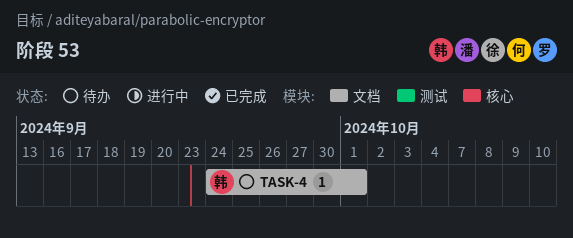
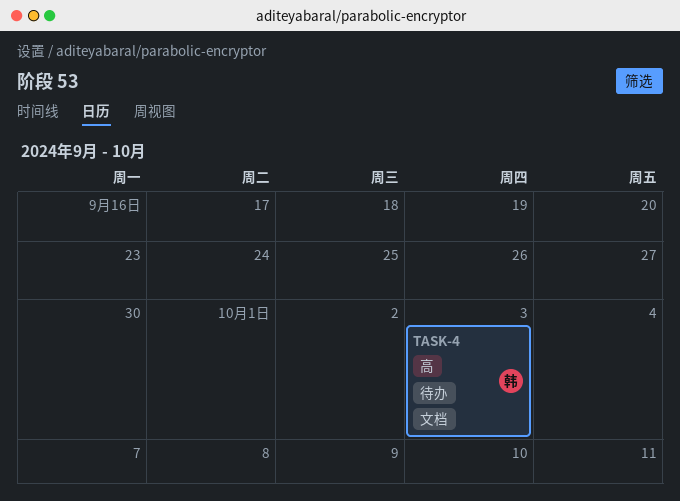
TASK-4, due: Oct 1 -> Oct 3

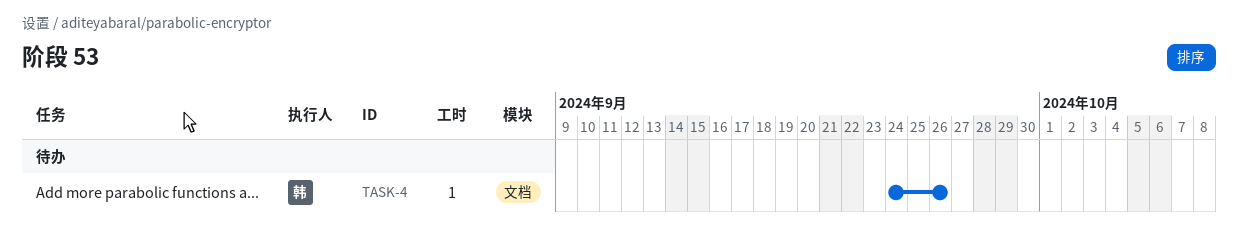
TASK-4, due: Oct 3 -> Sep 26

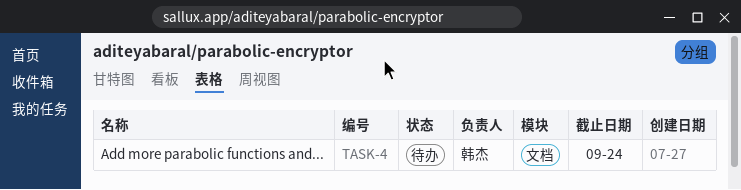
TASK-4, due: Sep 26 -> Sep 24

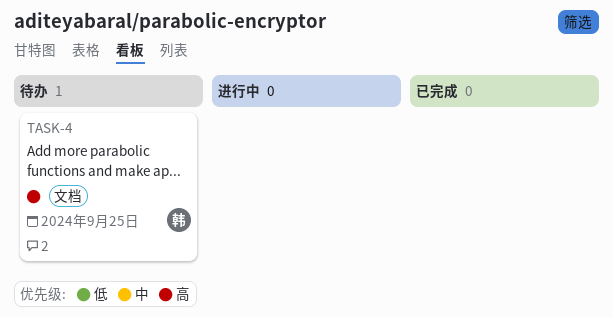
TASK-4, due: Sep 24 -> Sep 25

